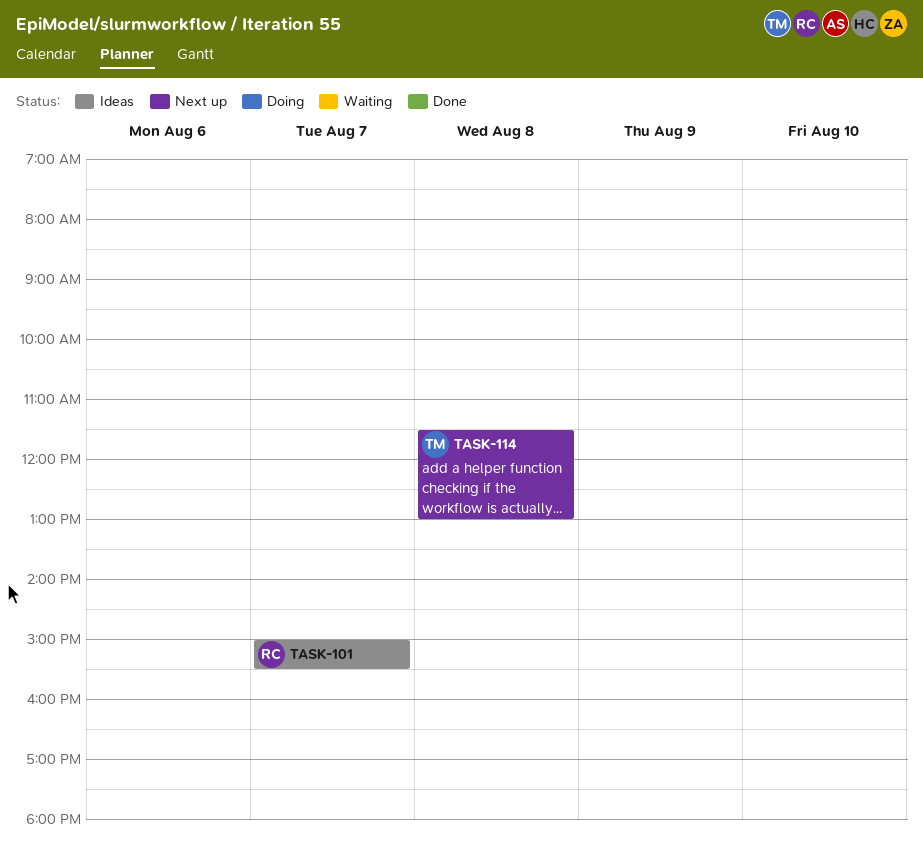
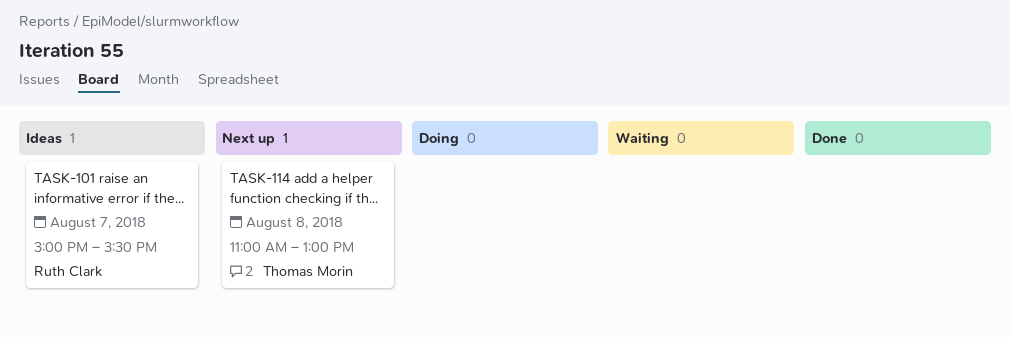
TASK-114, begins: 11:30 -> 11:00

